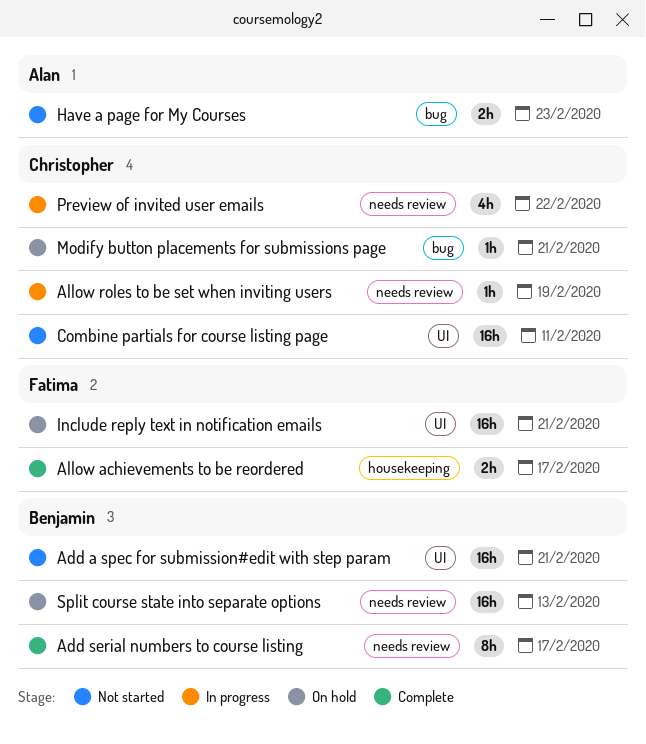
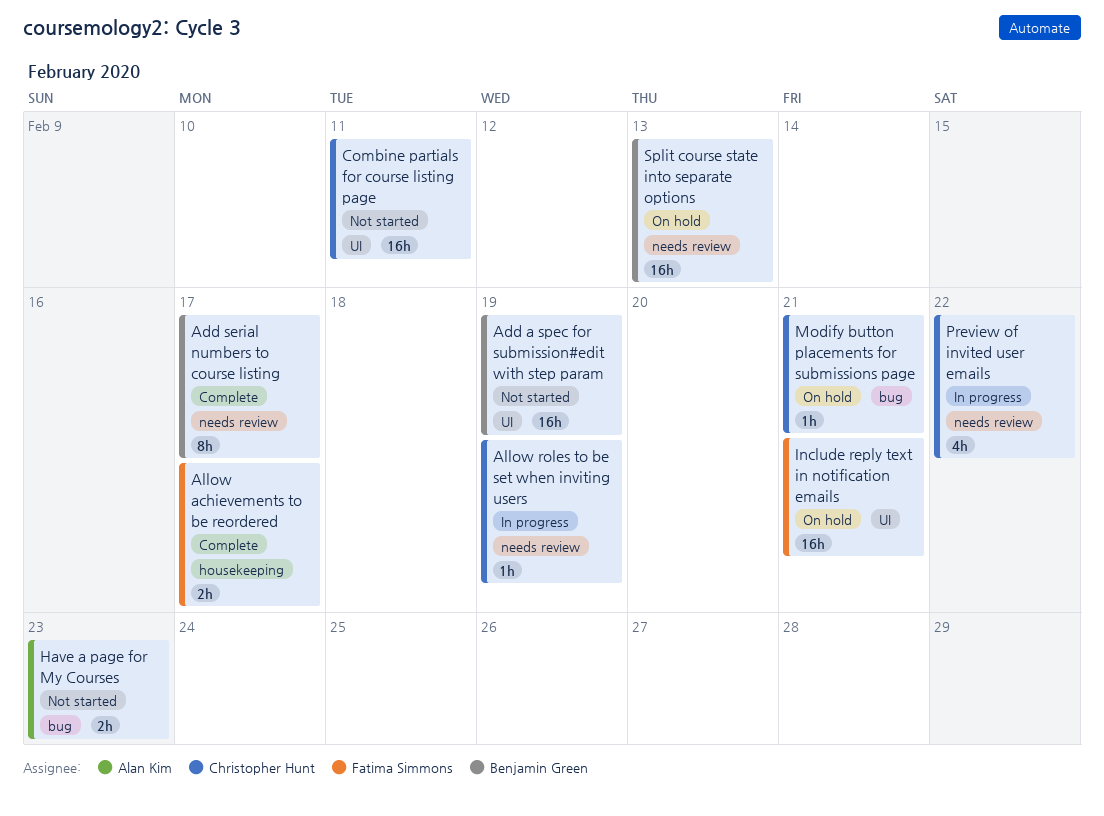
Add a spec for submission#edit with step param, due: Feb 21 -> Feb 19

